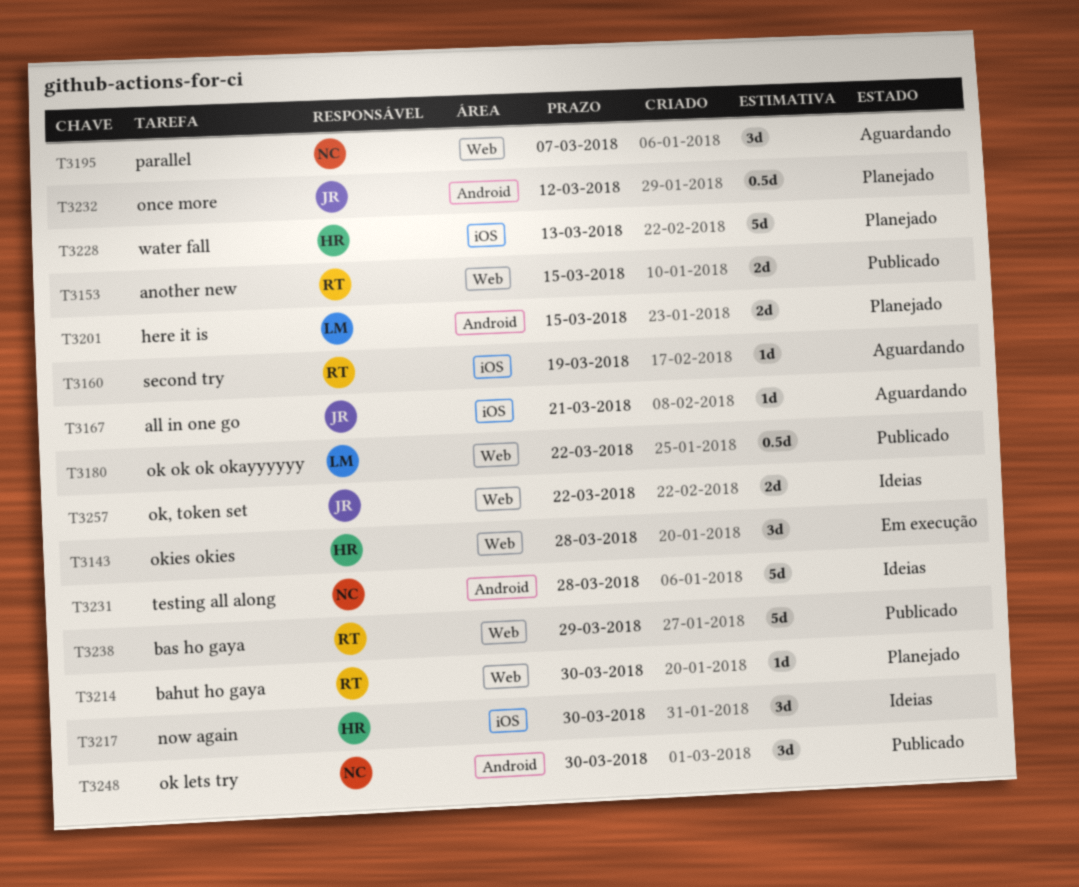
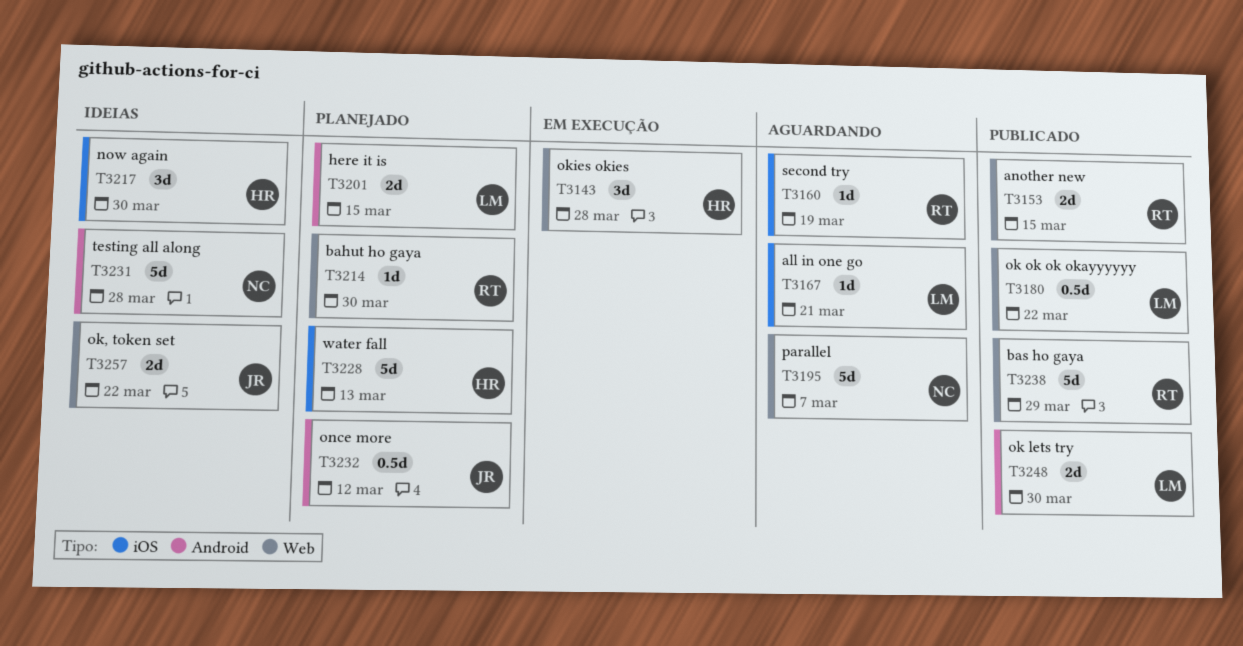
T3167, owner: JR -> LM
T3195, estimate: 3d -> 5d
T3248, owner: NC -> LM
T3248, estimate: 3d -> 2d

